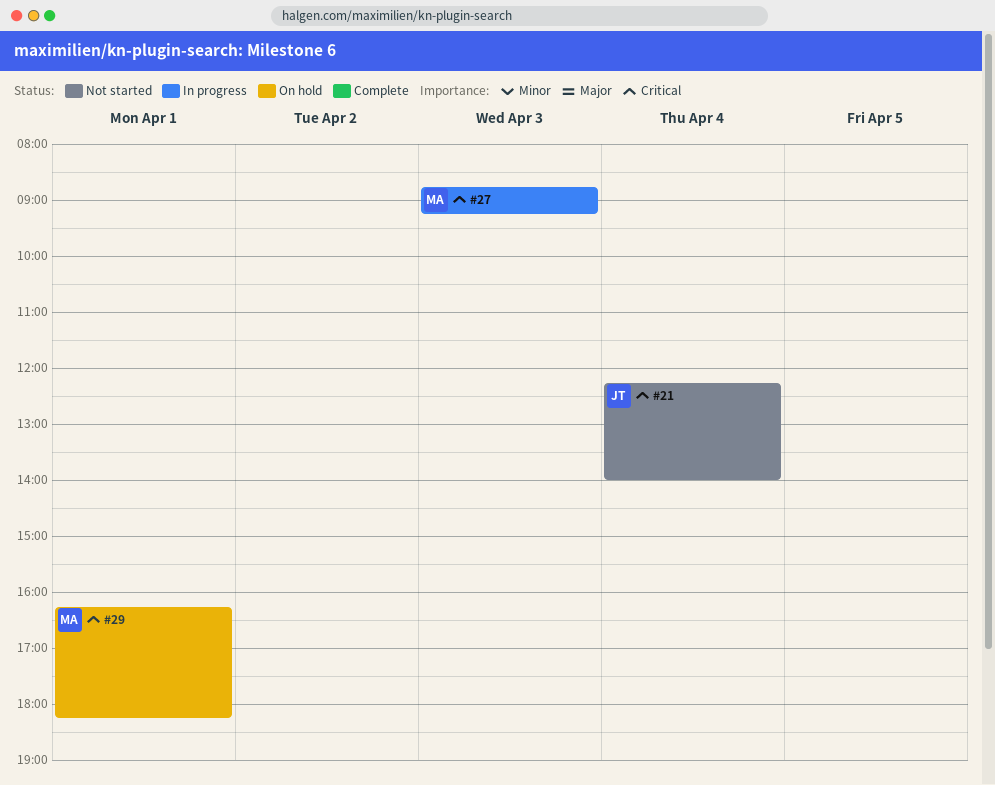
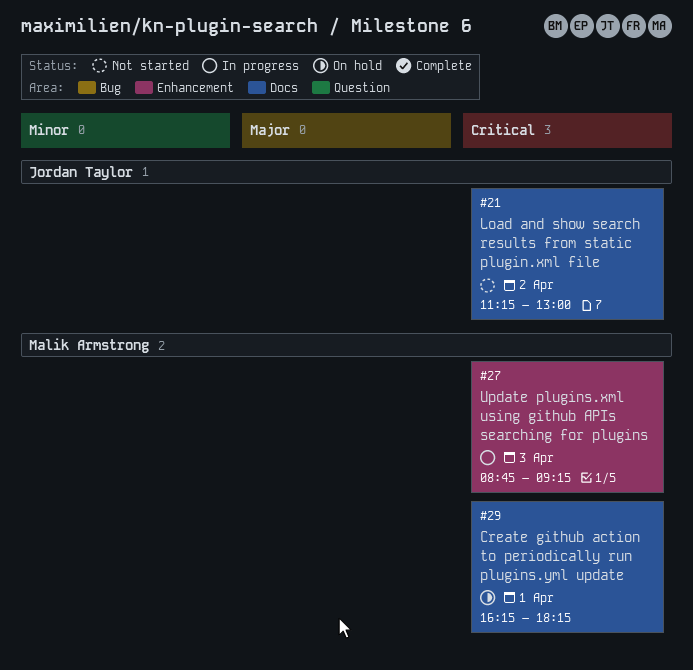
#21, day: Apr 4 -> Apr 2
#21, begins: 12:15 -> 11:15
#21, ends: 14:00 -> 13:00

